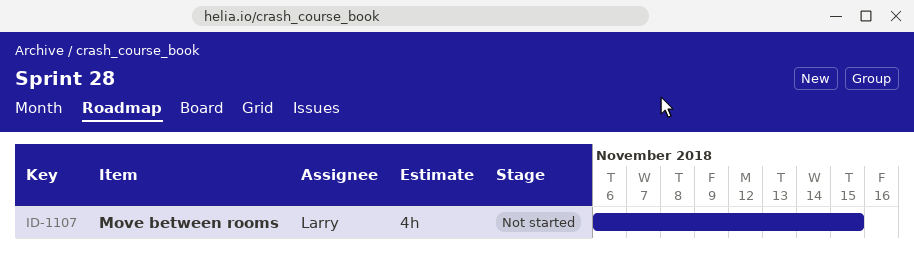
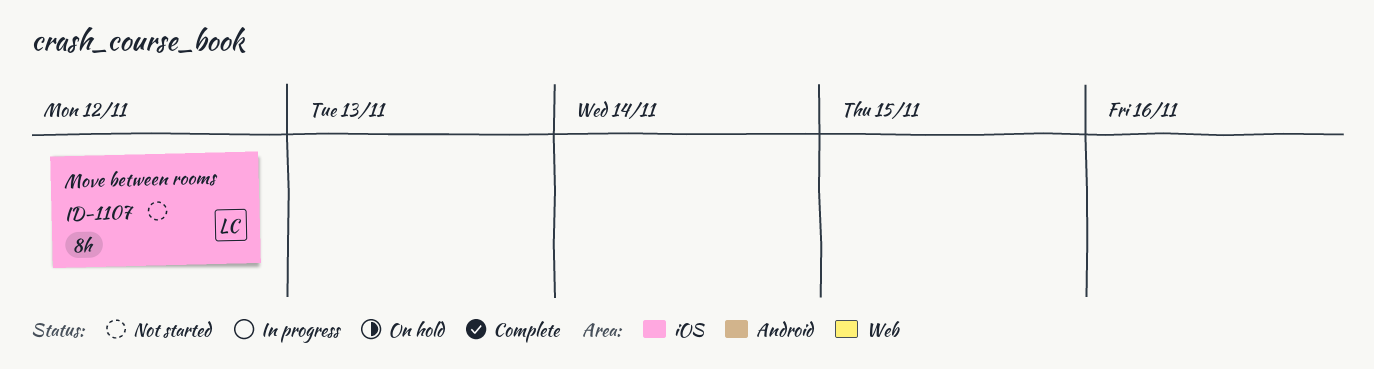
ID-1107, estimate: 4h -> 8h
ID-1107, due: Nov 15 -> Nov 12

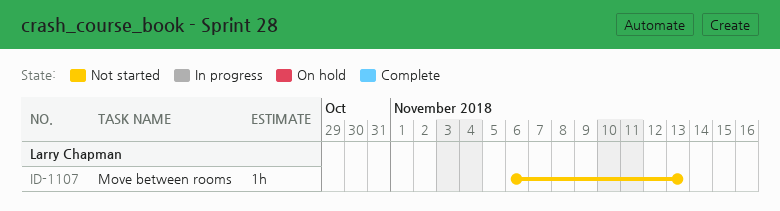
ID-1107, estimate: 8h -> 1h
ID-1107, due: Nov 12 -> Nov 13

